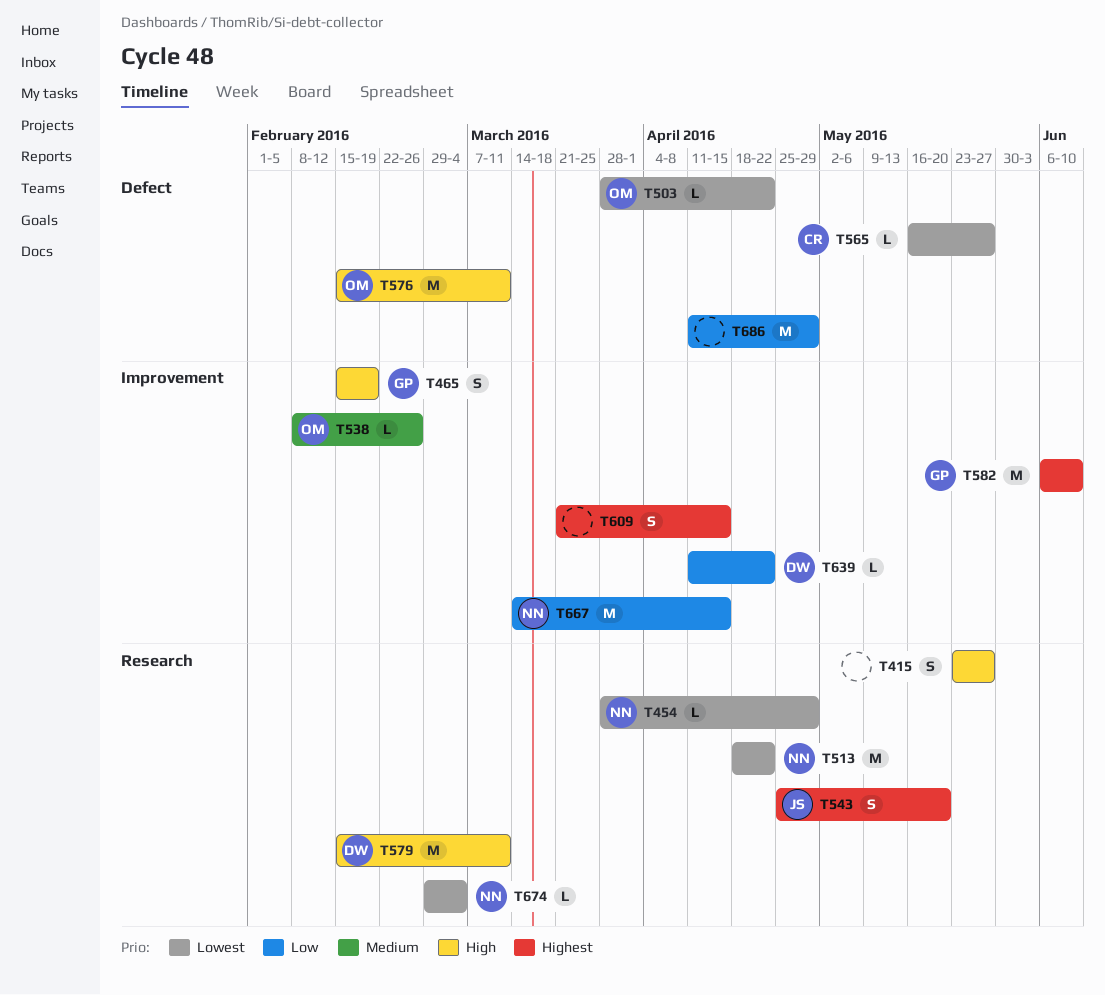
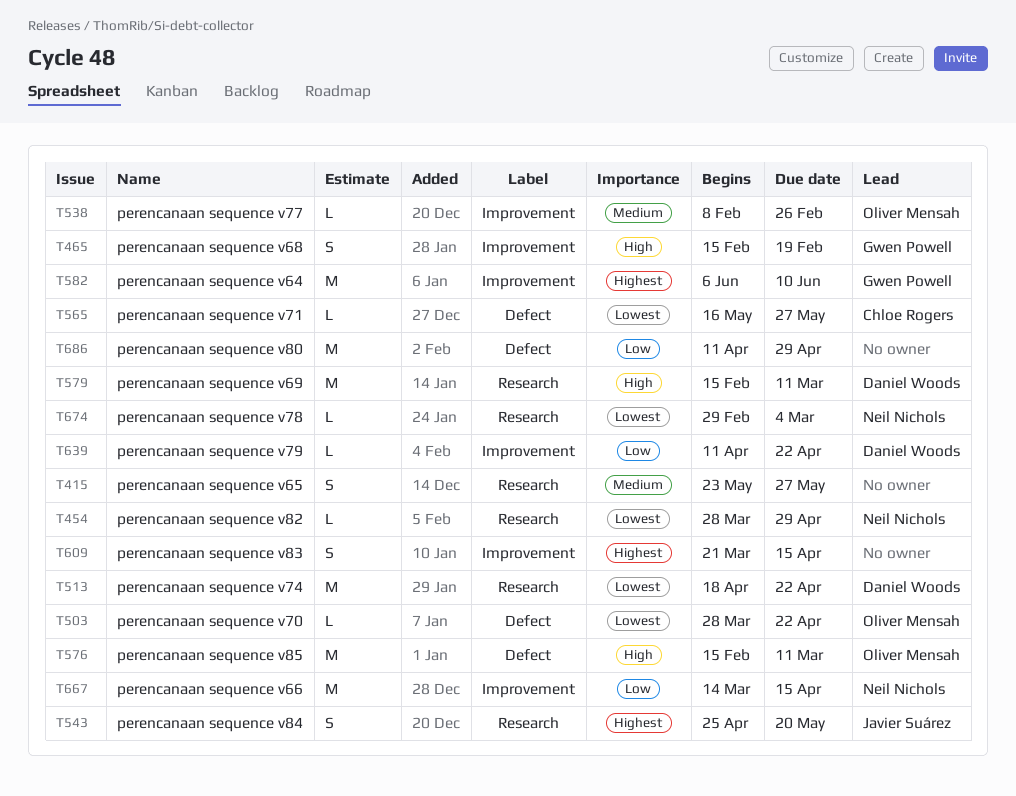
T415, priority: High -> Medium
T513, owner: Neil Nichols -> Daniel Woods

